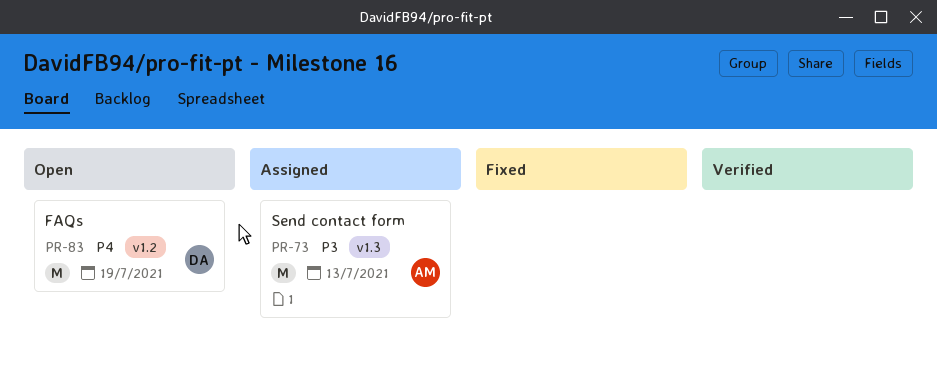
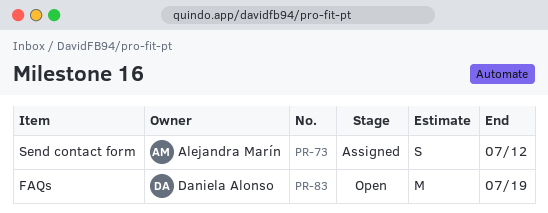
PR-73, estimate: M -> S
PR-73, due: Jul 13 -> Jul 12

